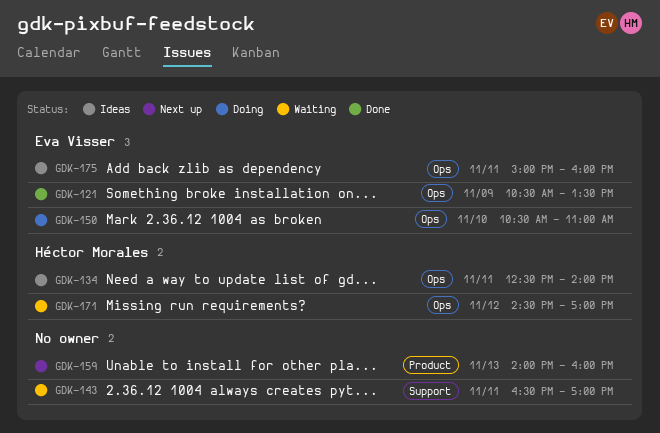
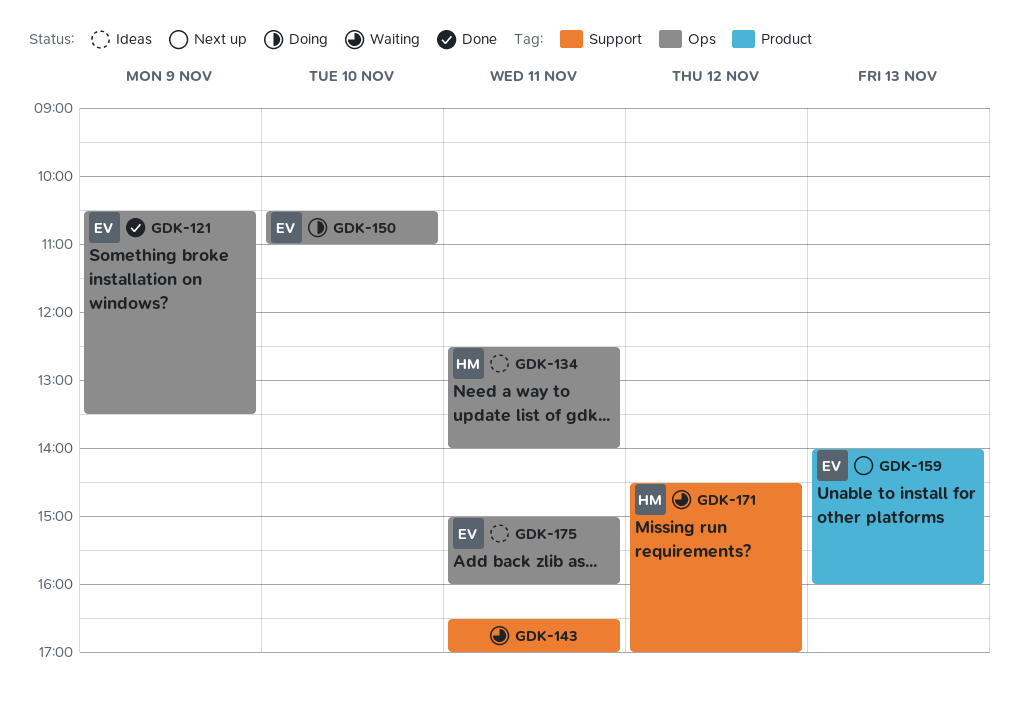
GDK-159, owner: none -> Eva Visser
GDK-171, label: Ops -> Support

